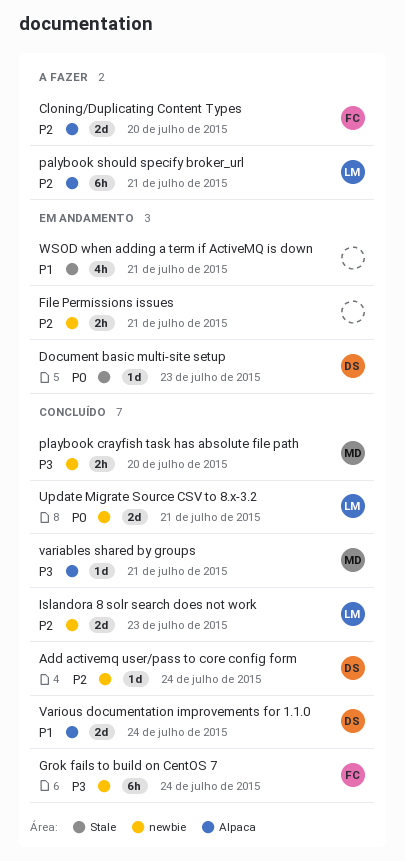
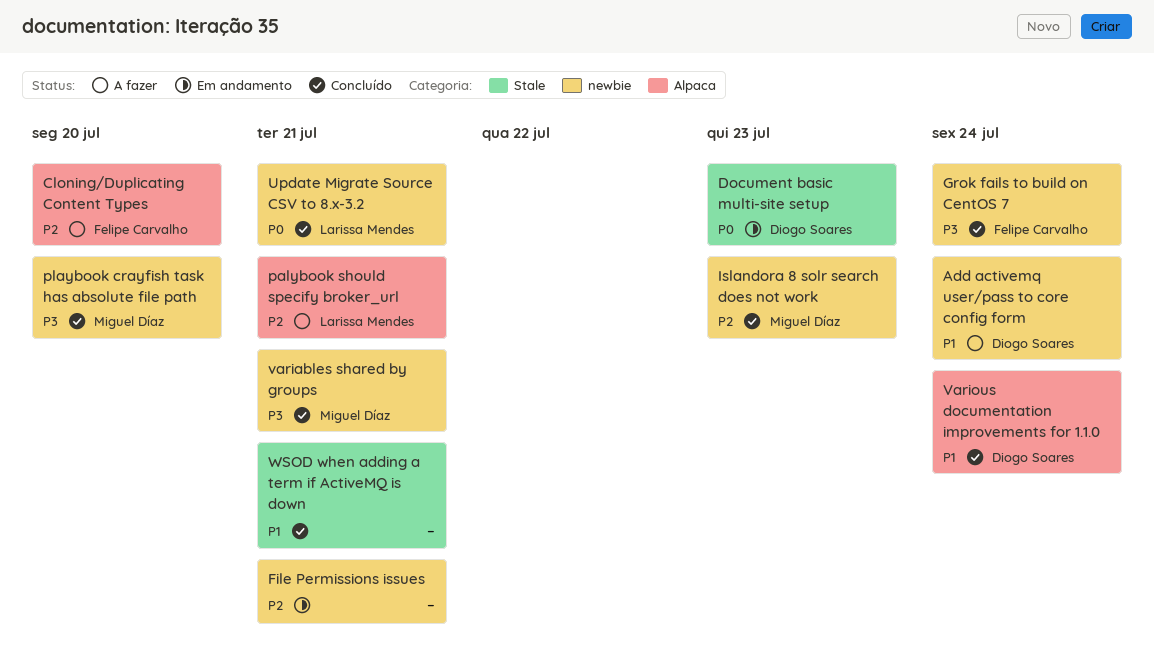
Add activemq user/pass to core config form, status: Concluído -> A fazer
Add activemq user/pass to core config form, priority: P2 -> P1
Islandora 8 solr search does not work, owner: Larissa Mendes -> Miguel Díaz
variables shared by groups, label: Alpaca -> newbie
WSOD when adding a term if ActiveMQ is down, status: Em andamento -> Concluído

